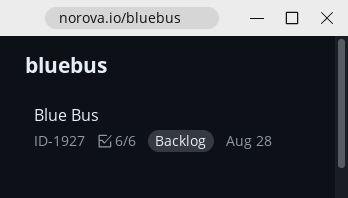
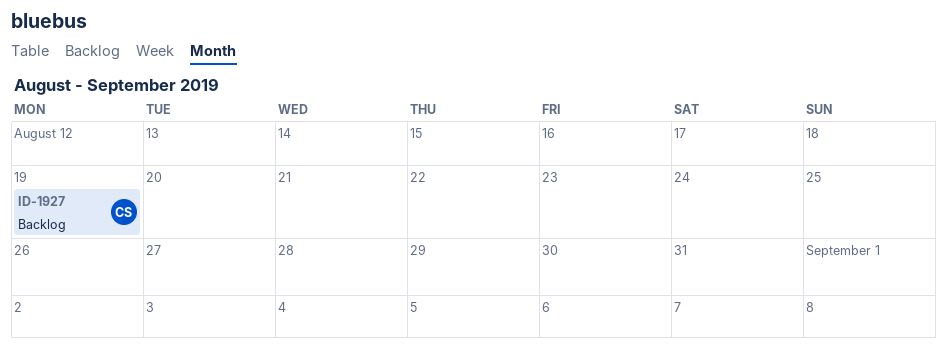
ID-1927, due: Aug 28 -> Aug 19

